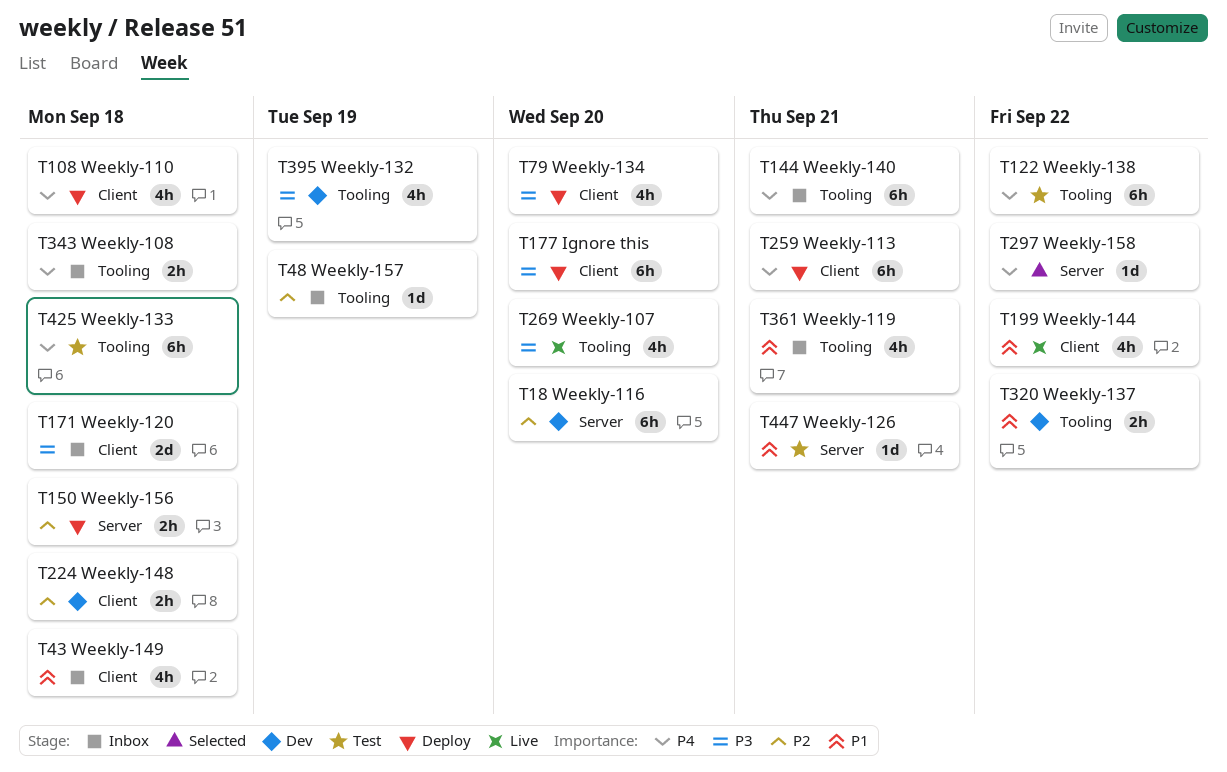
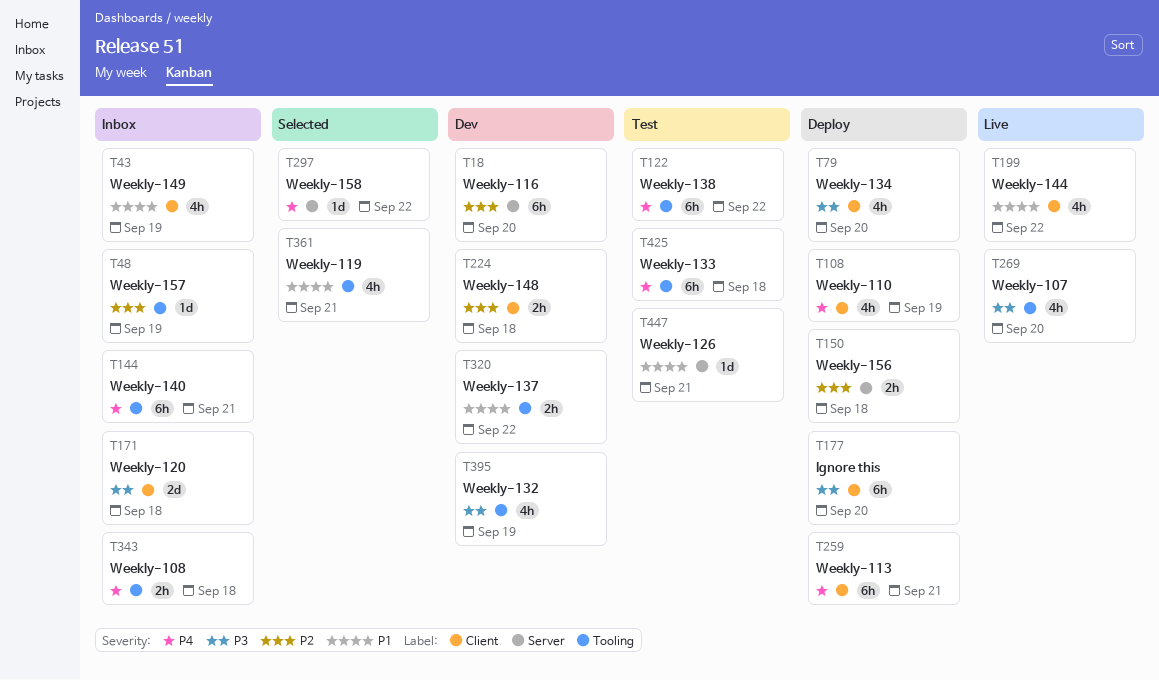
T43, due: Sep 18 -> Sep 19
T108, due: Sep 18 -> Sep 19
T361, status: Inbox -> Selected

